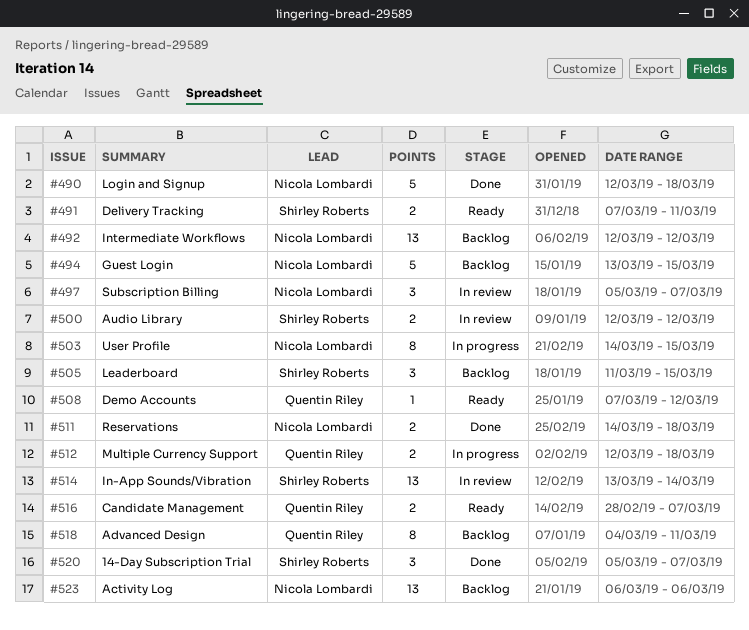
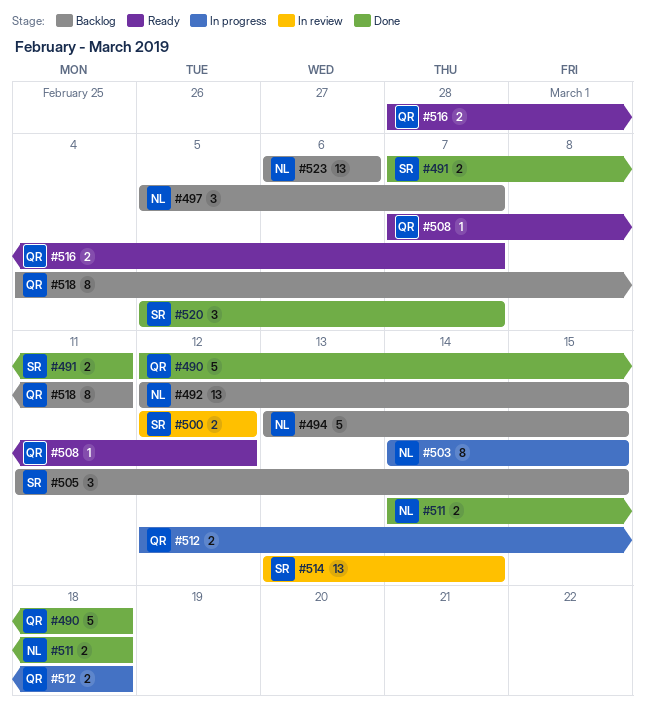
#490, owner: Nicola Lombardi -> Quentin Riley
#491, status: Ready -> Done
#492, due: Mar 12 -> Mar 15
#497, status: In review -> Backlog

